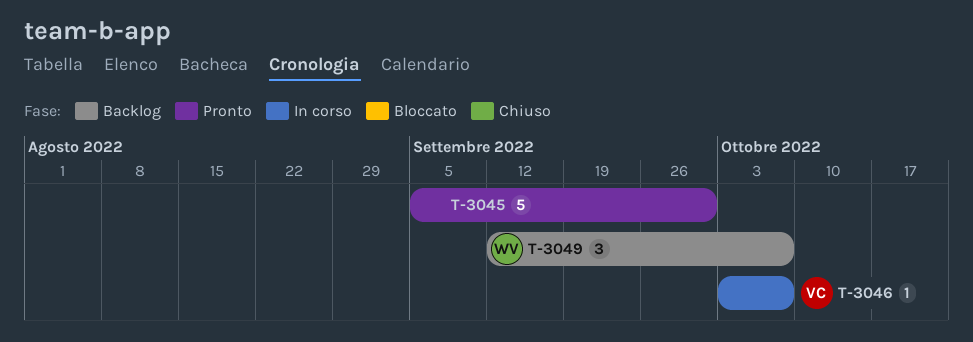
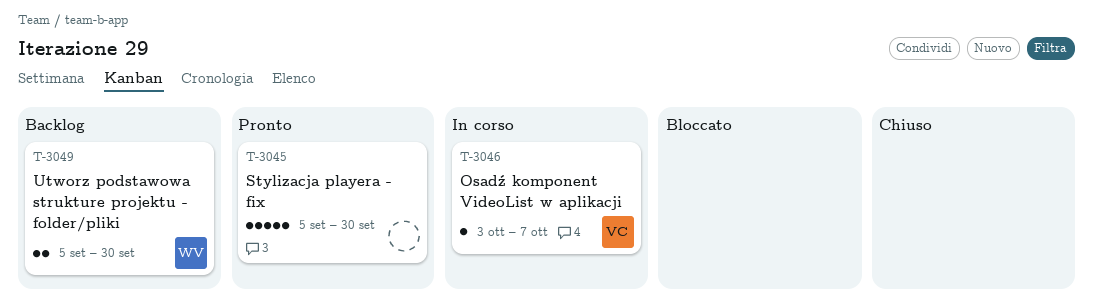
T-3049, estimate: 3 -> 2
T-3049, start: Sep 12 -> Sep 5
T-3049, due: Oct 7 -> Sep 30

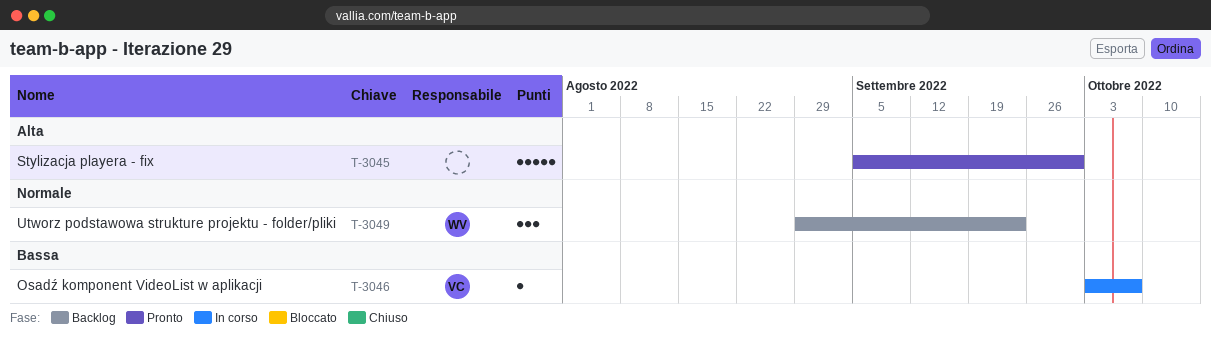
T-3049, estimate: 2 -> 3
T-3049, start: Sep 5 -> Aug 29
T-3049, due: Sep 30 -> Sep 23

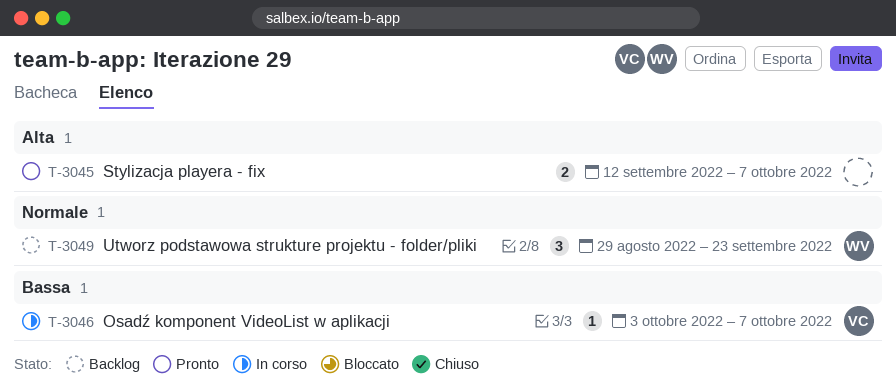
T-3045, estimate: 5 -> 2
T-3045, start: Sep 5 -> Sep 12
T-3045, due: Sep 30 -> Oct 7

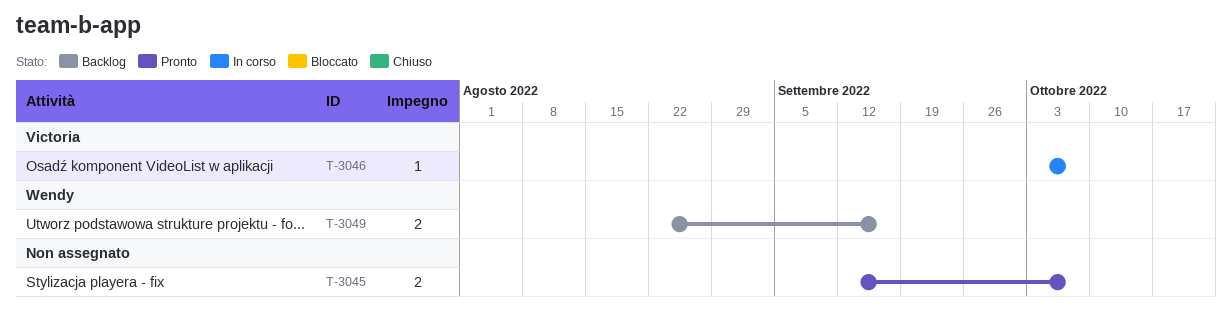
T-3049, estimate: 3 -> 2
T-3049, start: Aug 29 -> Aug 22
T-3049, due: Sep 23 -> Sep 16

